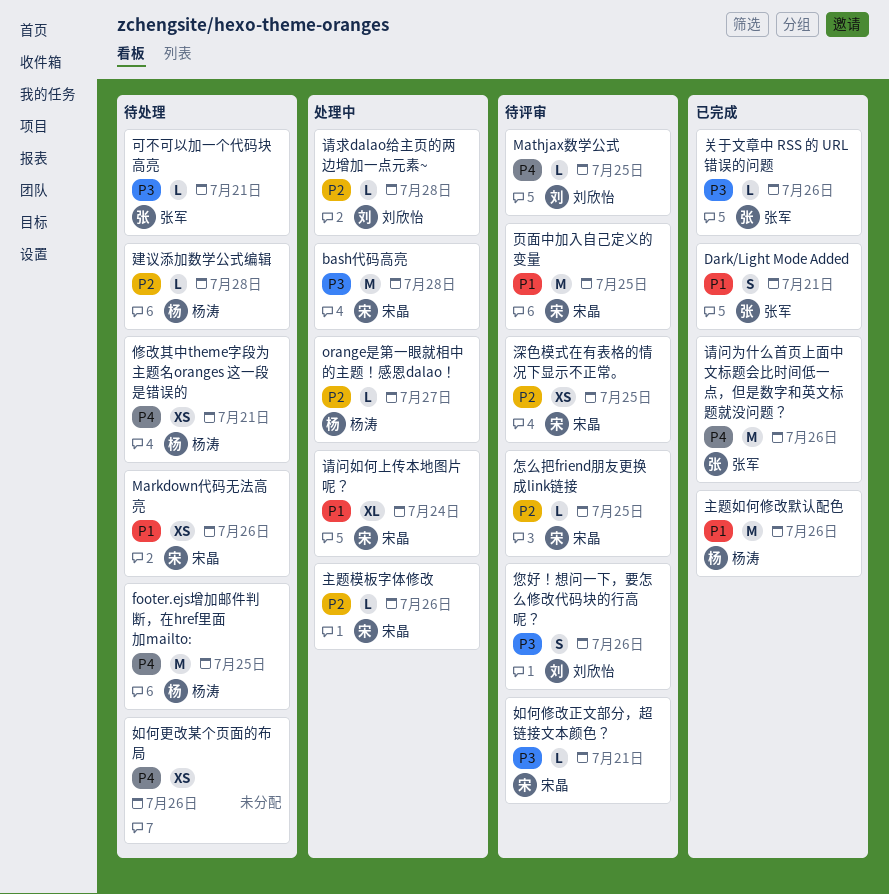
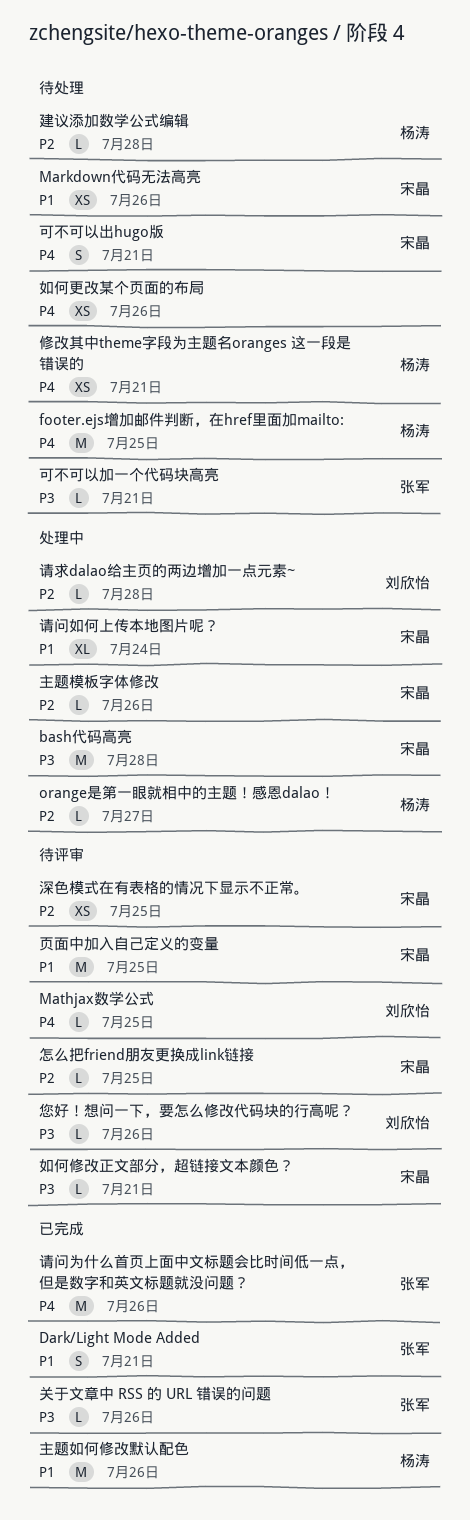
可不可以出hugo版: none -> present
您好！想问一下，要怎么修改代码块的行高呢？, estimate: S -> L

